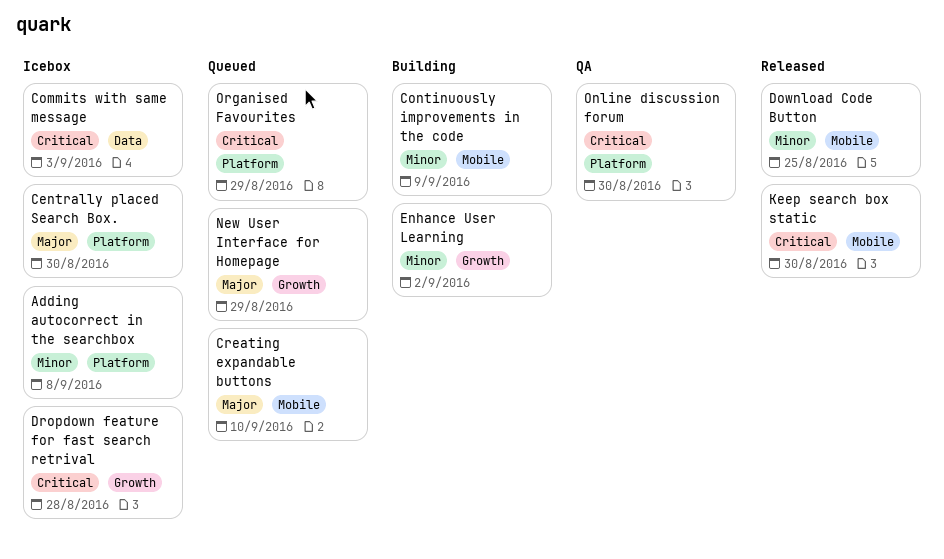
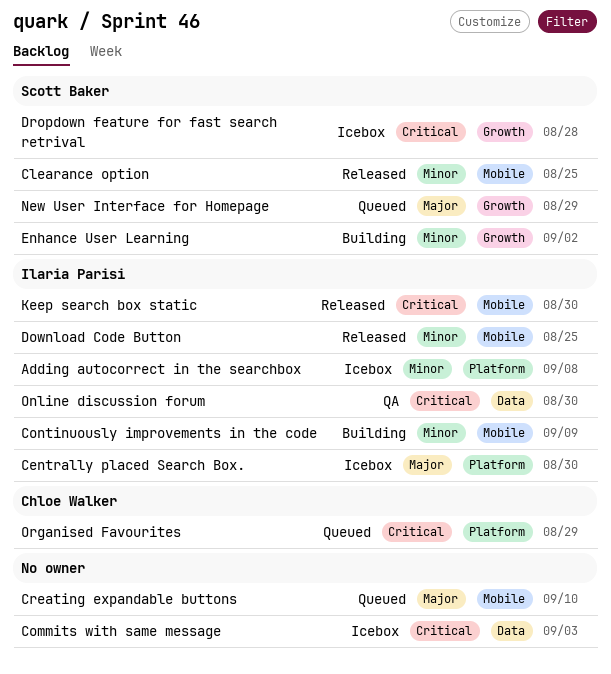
Clearance option: none -> present
Online discussion forum, label: Platform -> Data

